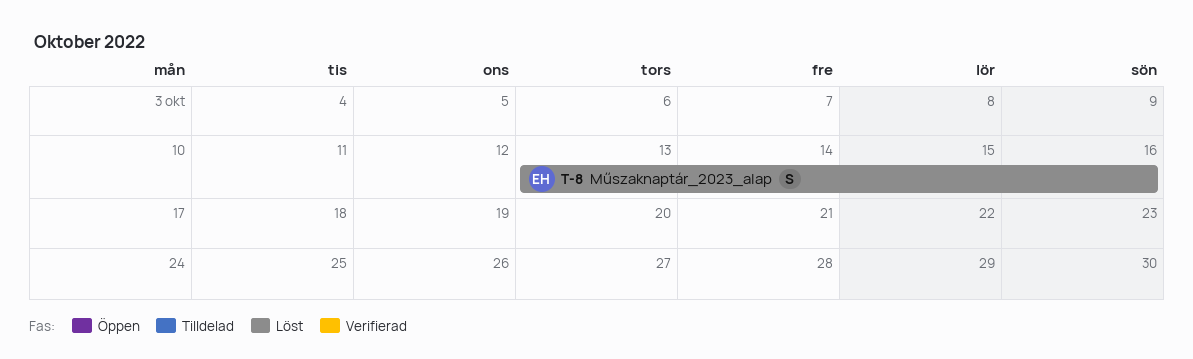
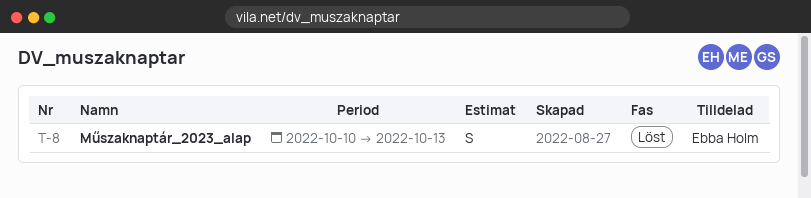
T-8, start: Oct 13 -> Oct 10
T-8, due: Oct 16 -> Oct 13

